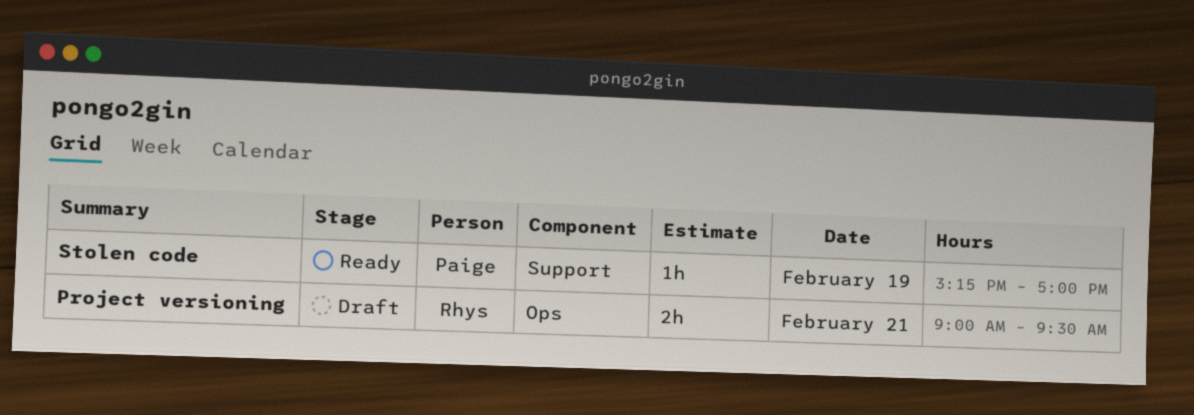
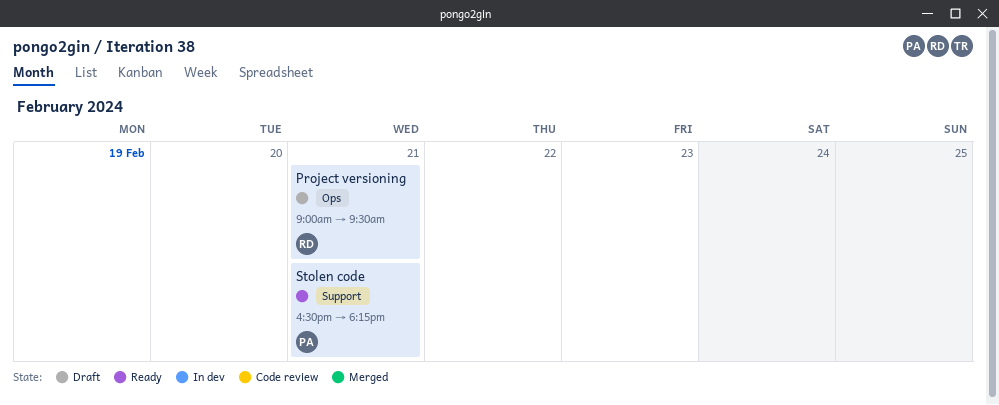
Stolen code, day: Feb 19 -> Feb 21
Stolen code, begins: 15:15 -> 16:30
Stolen code, ends: 17:00 -> 18:15

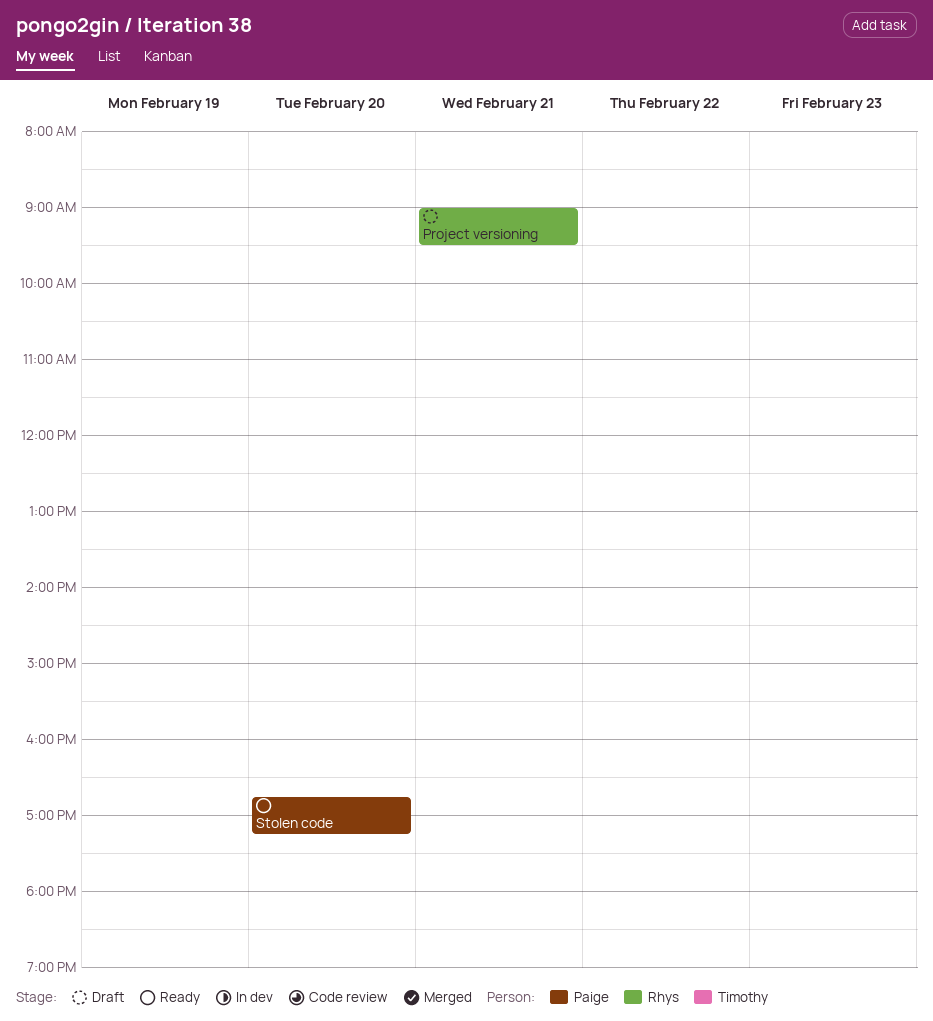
Stolen code, day: Feb 21 -> Feb 20
Stolen code, begins: 16:30 -> 16:45
Stolen code, ends: 18:15 -> 17:15

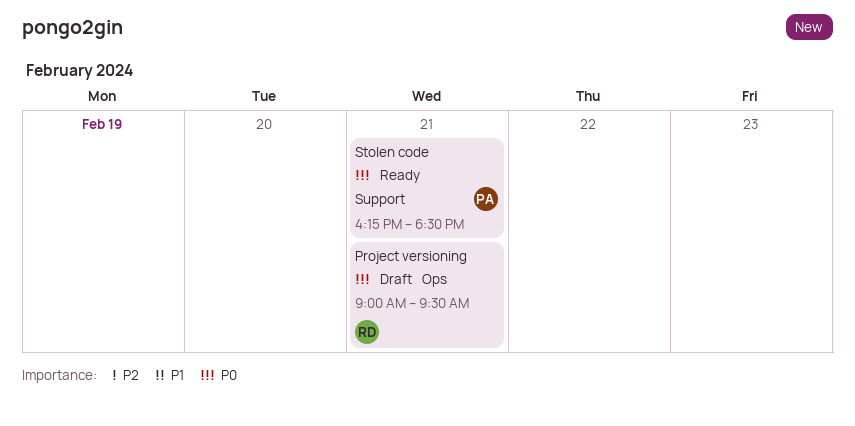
Stolen code, day: Feb 20 -> Feb 21
Stolen code, begins: 16:45 -> 16:15
Stolen code, ends: 17:15 -> 18:30

